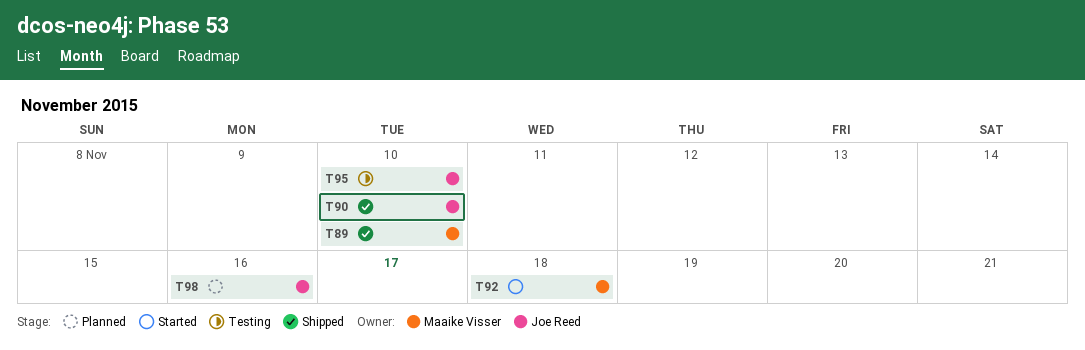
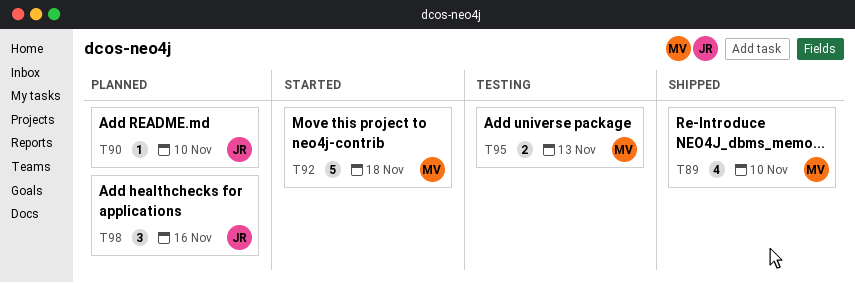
T90, status: Shipped -> Planned
T95, owner: Joe Reed -> Maaike Visser
T95, due: Nov 10 -> Nov 13

